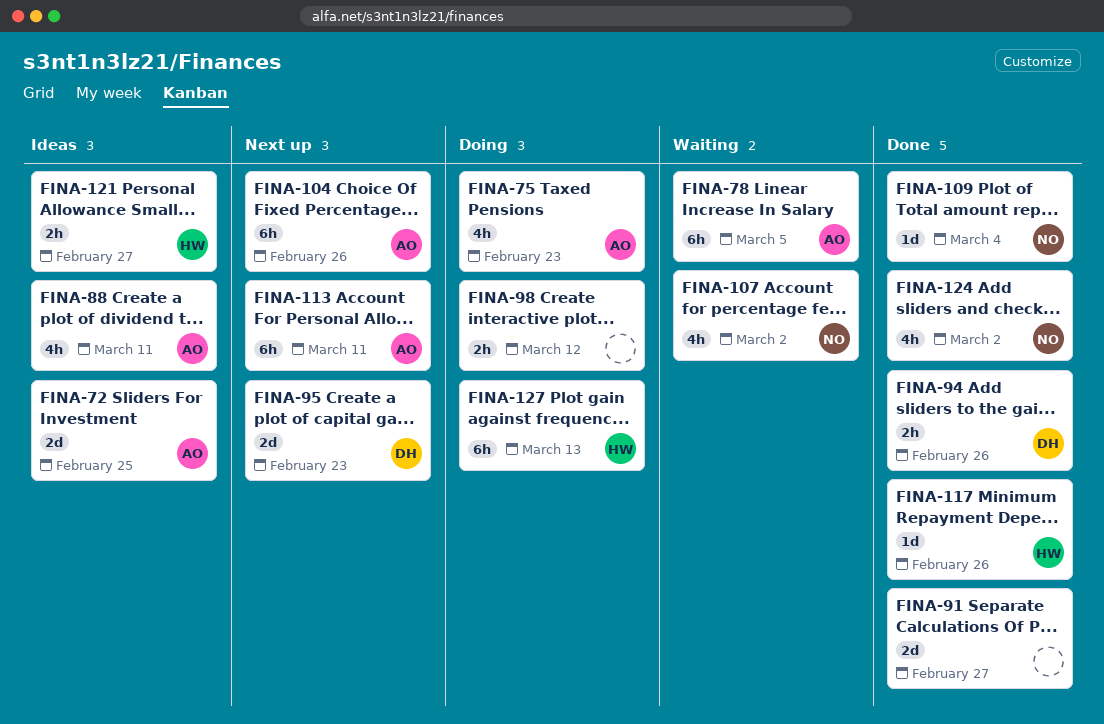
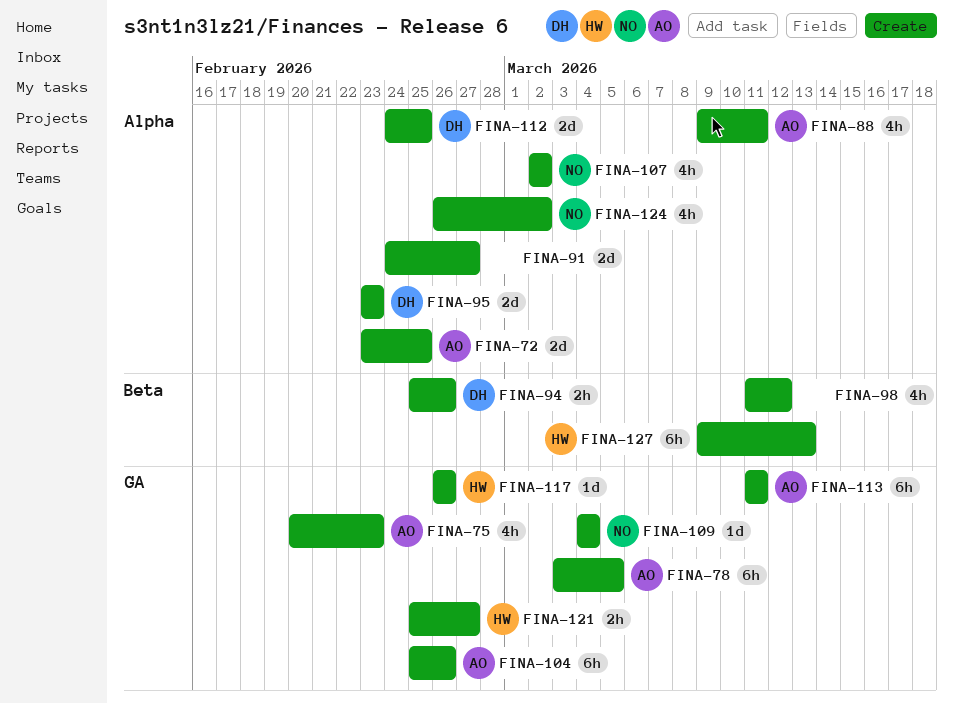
FINA-98, estimate: 2h -> 4h
FINA-112: none -> present

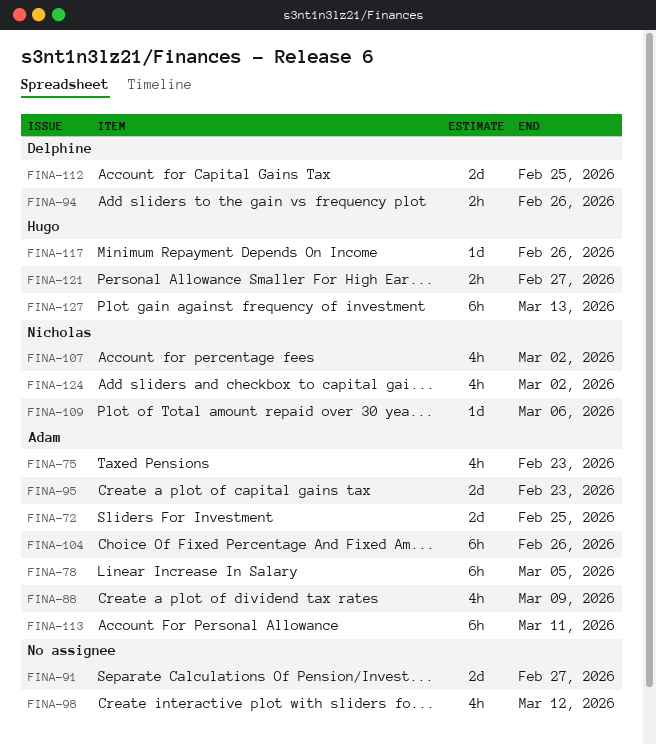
FINA-88, due: Mar 11 -> Mar 9
FINA-95, owner: Delphine -> Adam
FINA-109, due: Mar 4 -> Mar 6

